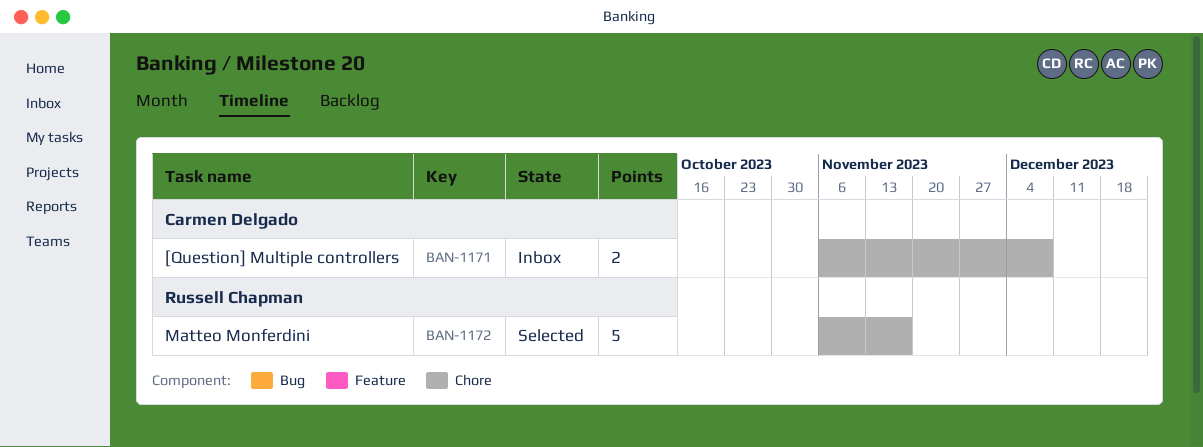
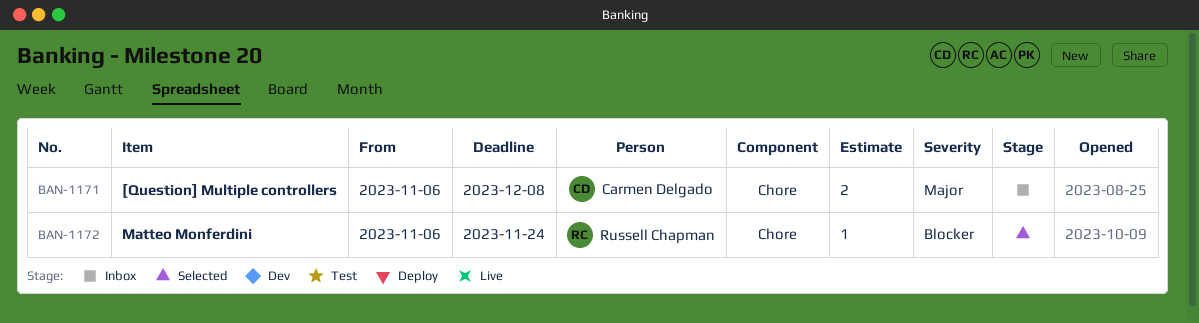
BAN-1172, estimate: 5 -> 1
BAN-1172, due: Nov 17 -> Nov 24

